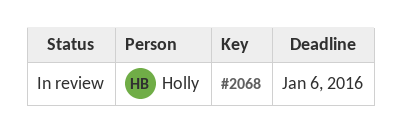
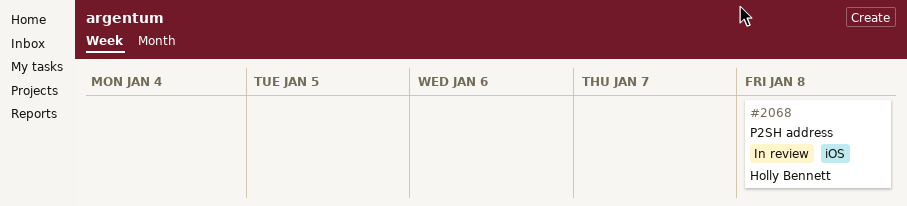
#2068, due: Jan 6 -> Jan 8

